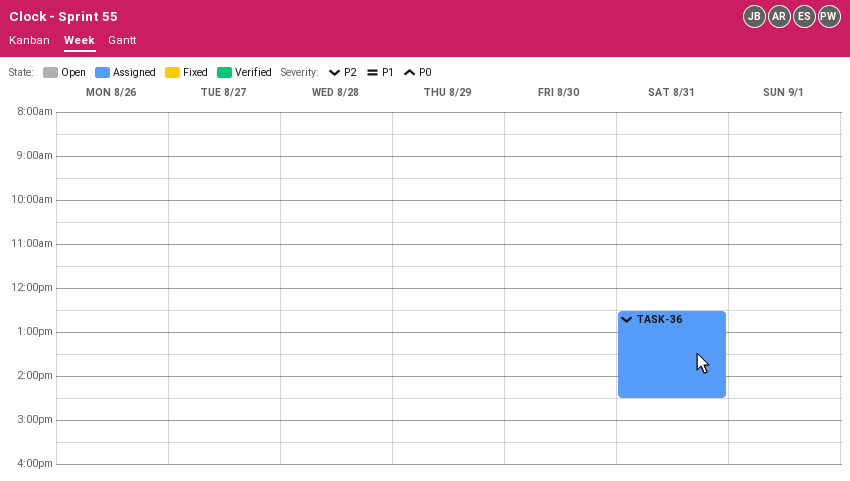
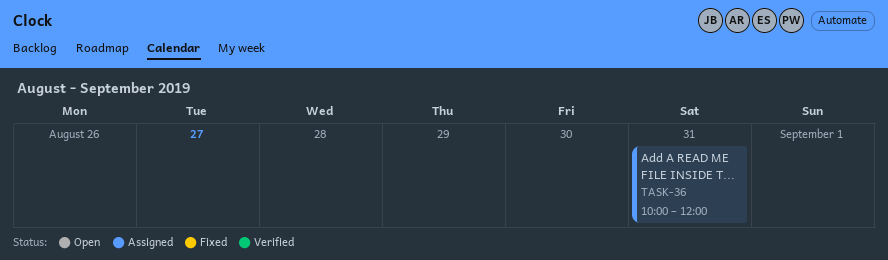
TASK-36, begins: 12:30 -> 10:00
TASK-36, ends: 14:30 -> 12:00

